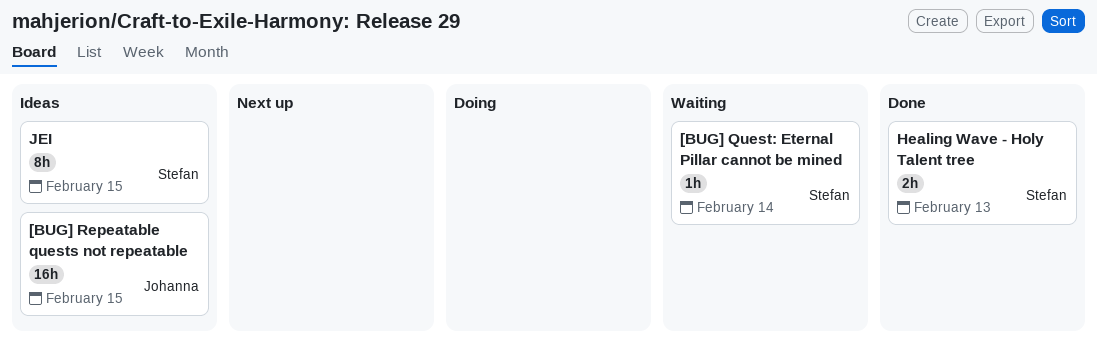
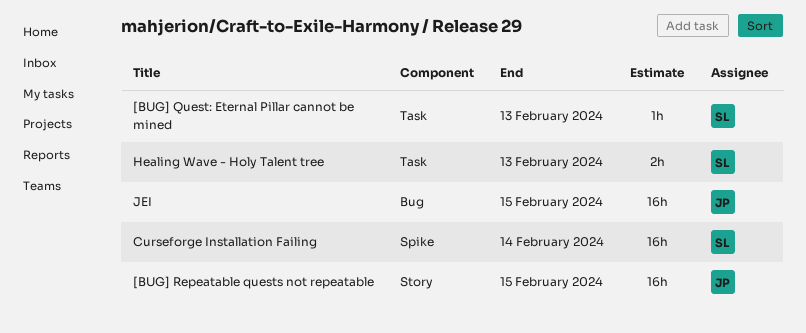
[BUG] Quest: Eternal Pillar cannot be mined, due: Feb 14 -> Feb 13
Curseforge Installation Failing: none -> present
JEI, owner: Stefan -> Johanna
JEI, estimate: 8h -> 16h

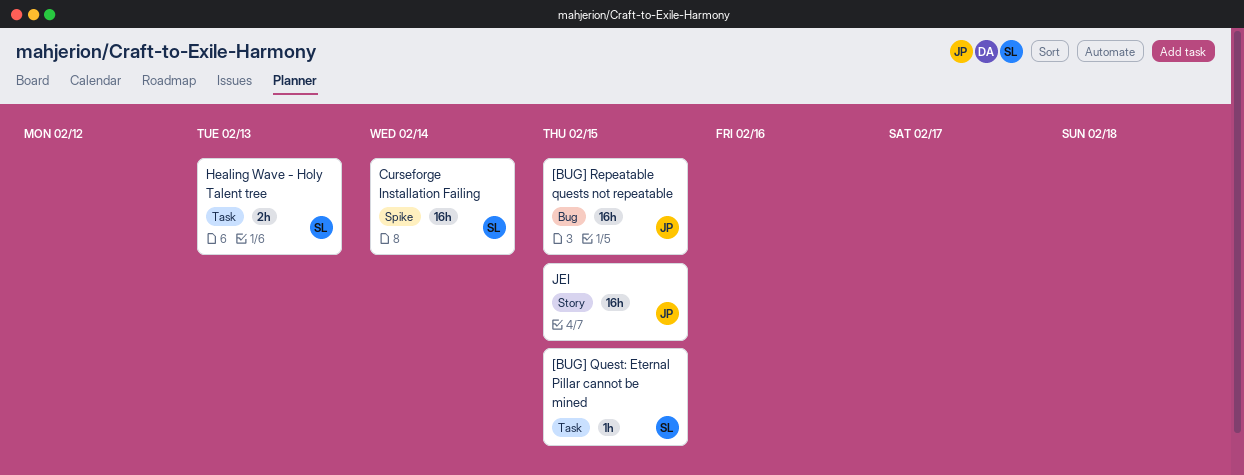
[BUG] Quest: Eternal Pillar cannot be mined, due: Feb 13 -> Feb 15
[BUG] Repeatable quests not repeatable, label: Story -> Bug
JEI, label: Bug -> Story

